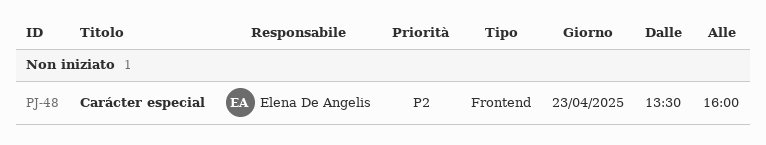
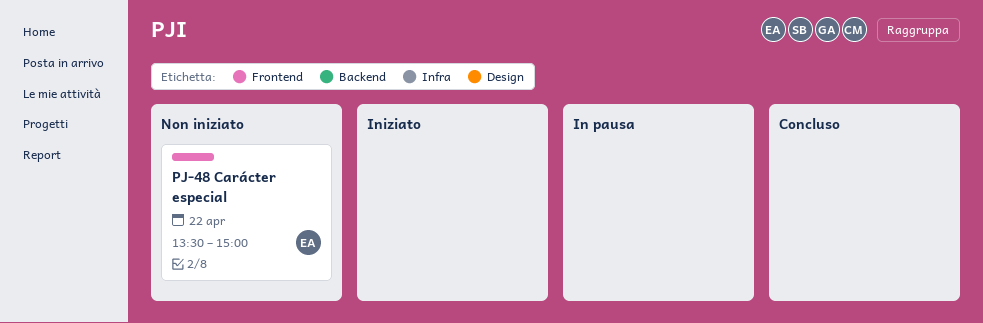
PJ-48, day: Apr 23 -> Apr 22
PJ-48, ends: 16:00 -> 15:00

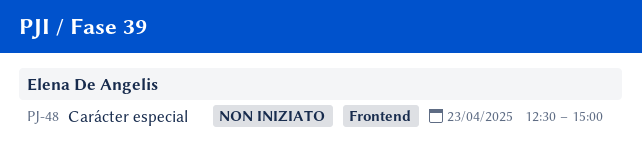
PJ-48, day: Apr 22 -> Apr 23
PJ-48, begins: 13:30 -> 12:30

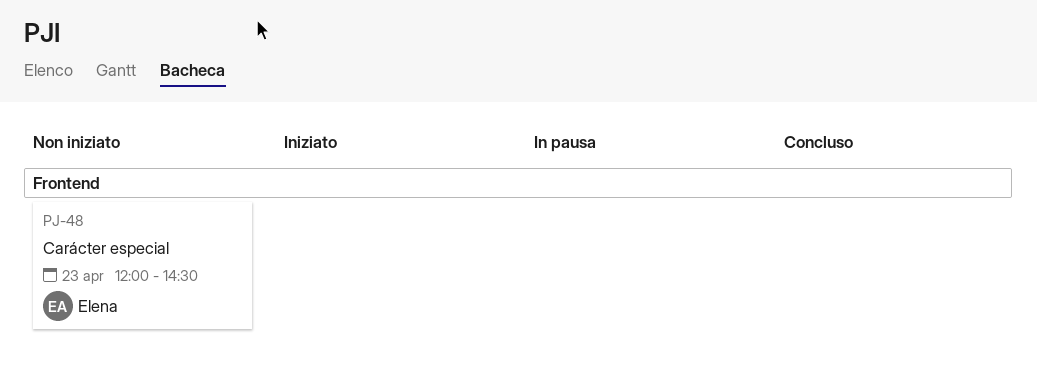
PJ-48, begins: 12:30 -> 12:00
PJ-48, ends: 15:00 -> 14:30

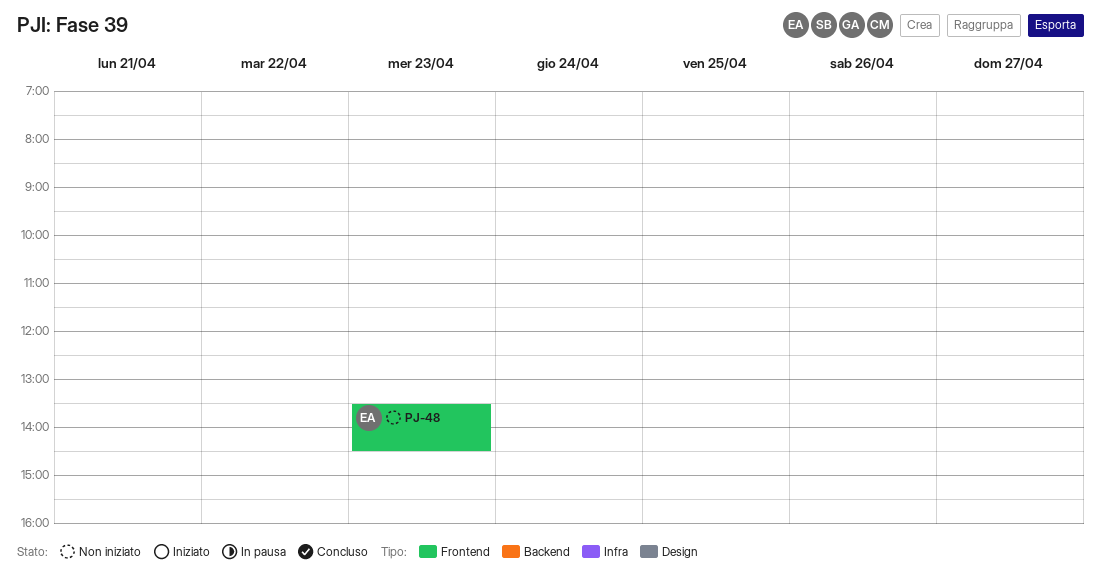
PJ-48, begins: 12:00 -> 13:30

